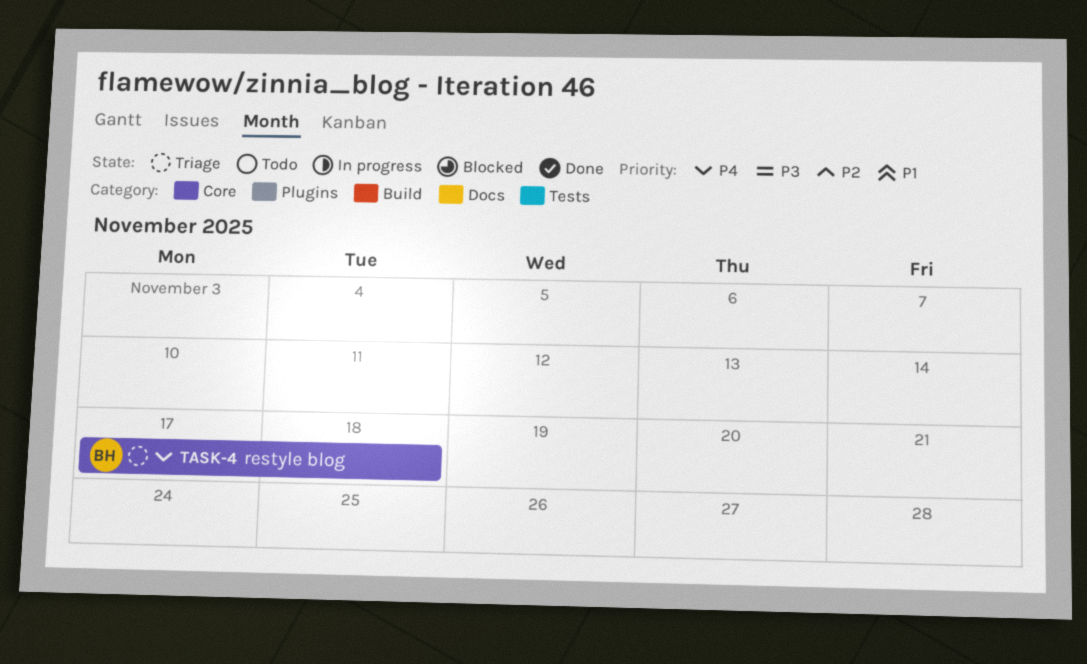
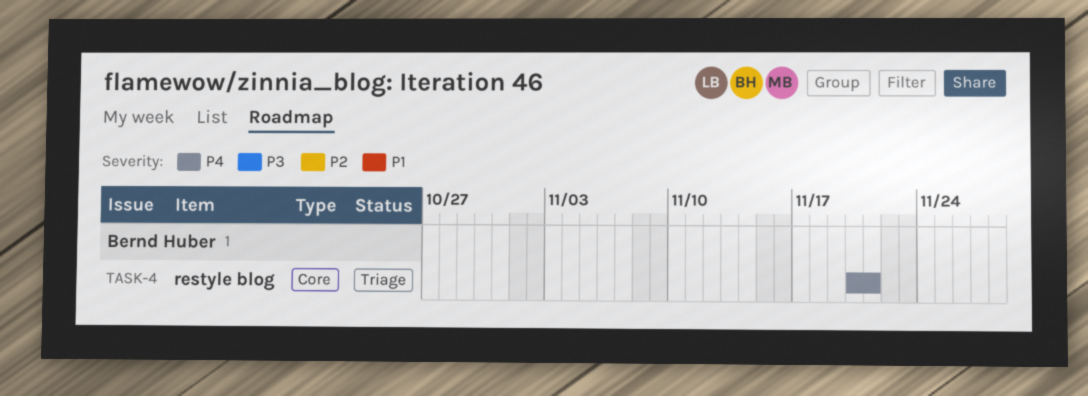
TASK-4, start: Nov 17 -> Nov 20
TASK-4, due: Nov 18 -> Nov 21

